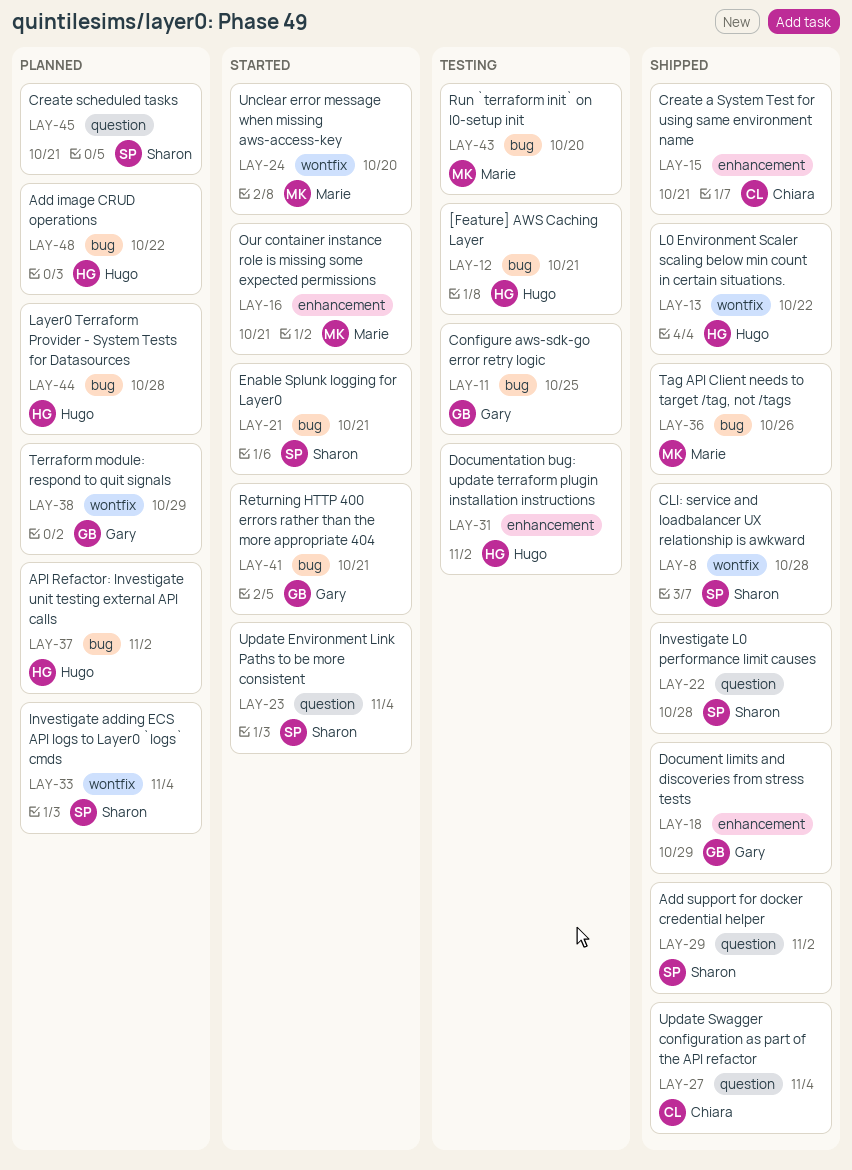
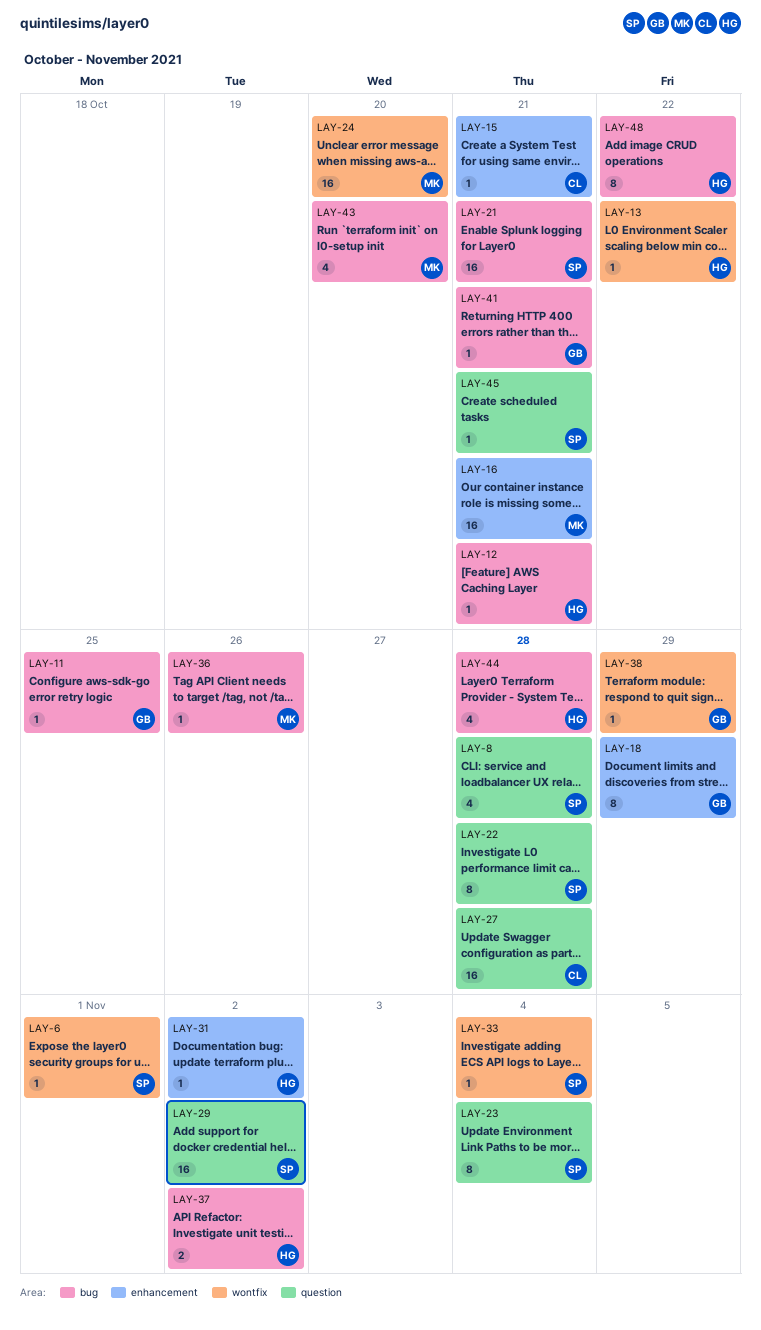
LAY-6: none -> present
LAY-8, label: wontfix -> question
LAY-27, due: Nov 4 -> Oct 28

